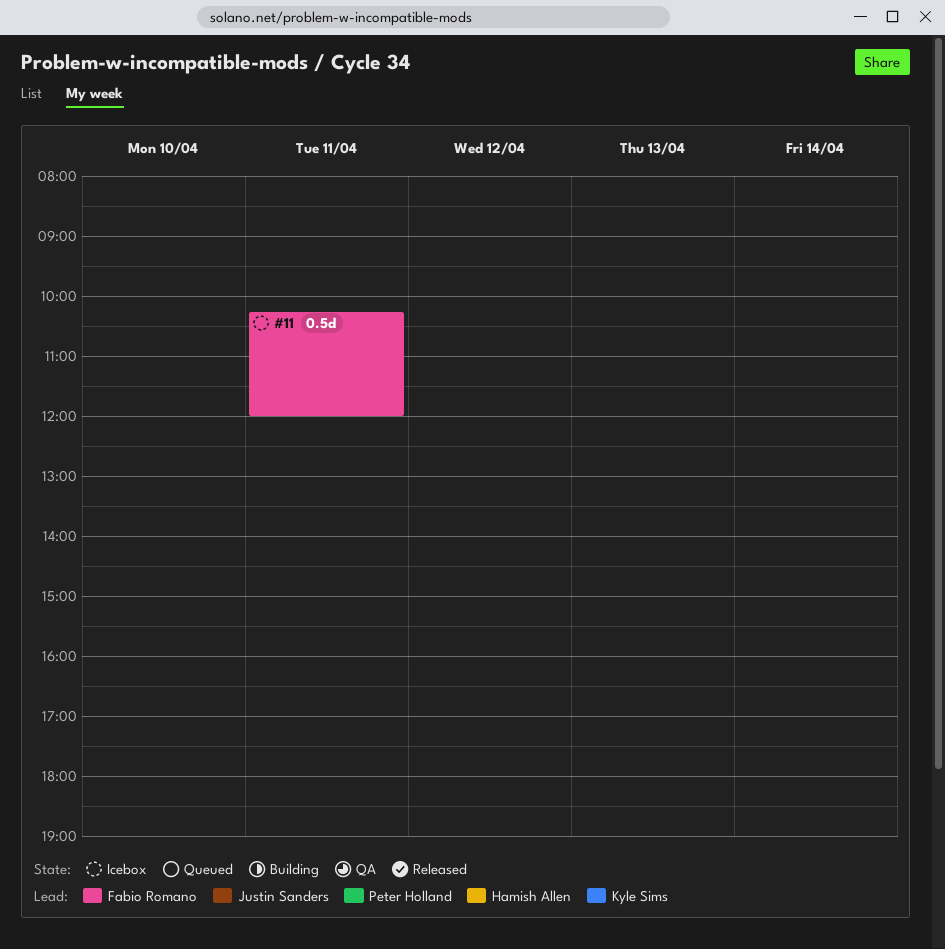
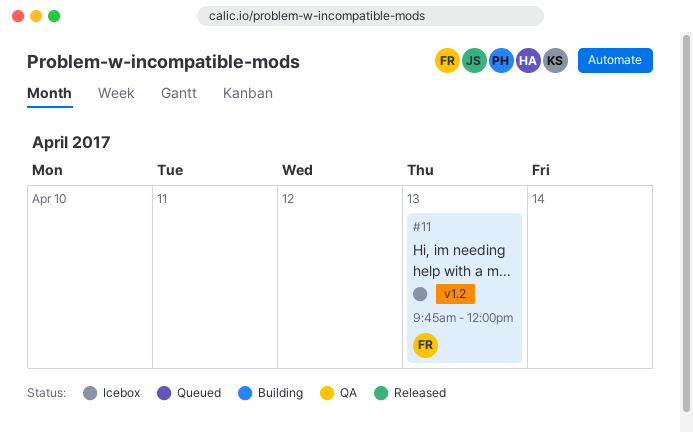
#11, day: Apr 11 -> Apr 13
#11, begins: 10:15 -> 09:45

